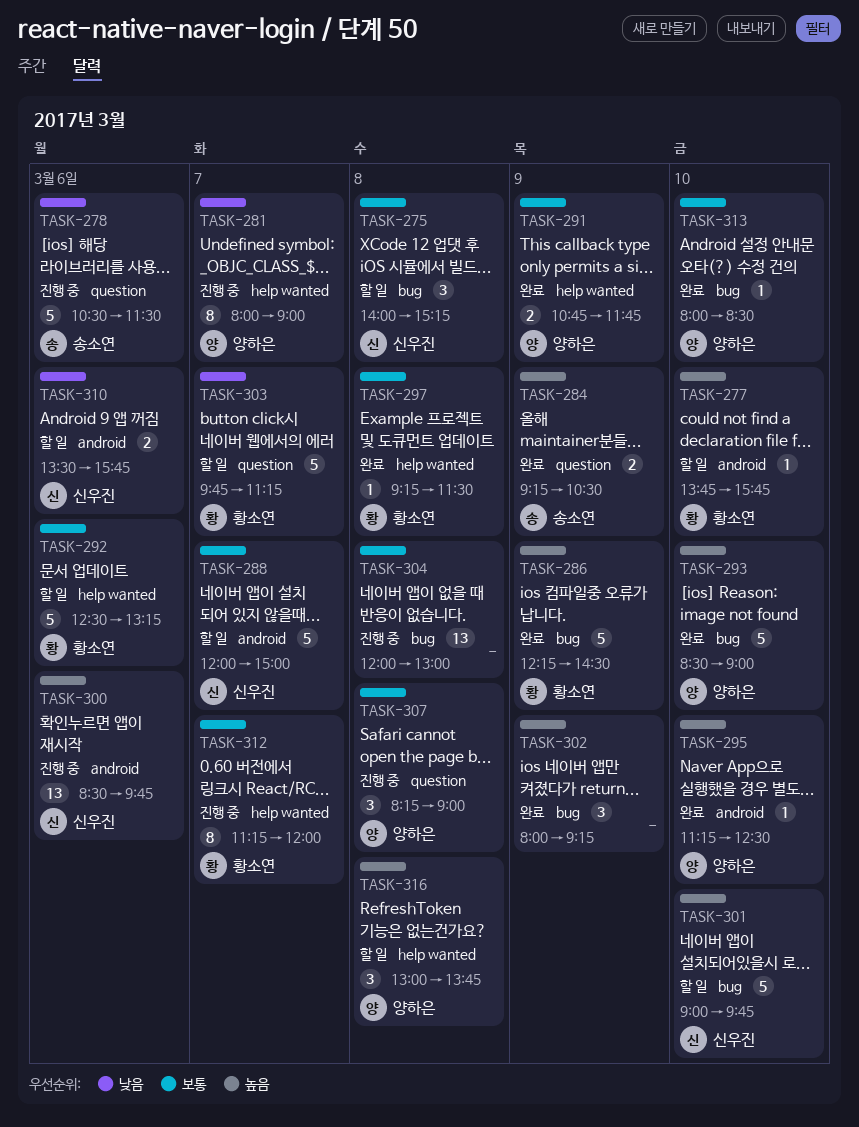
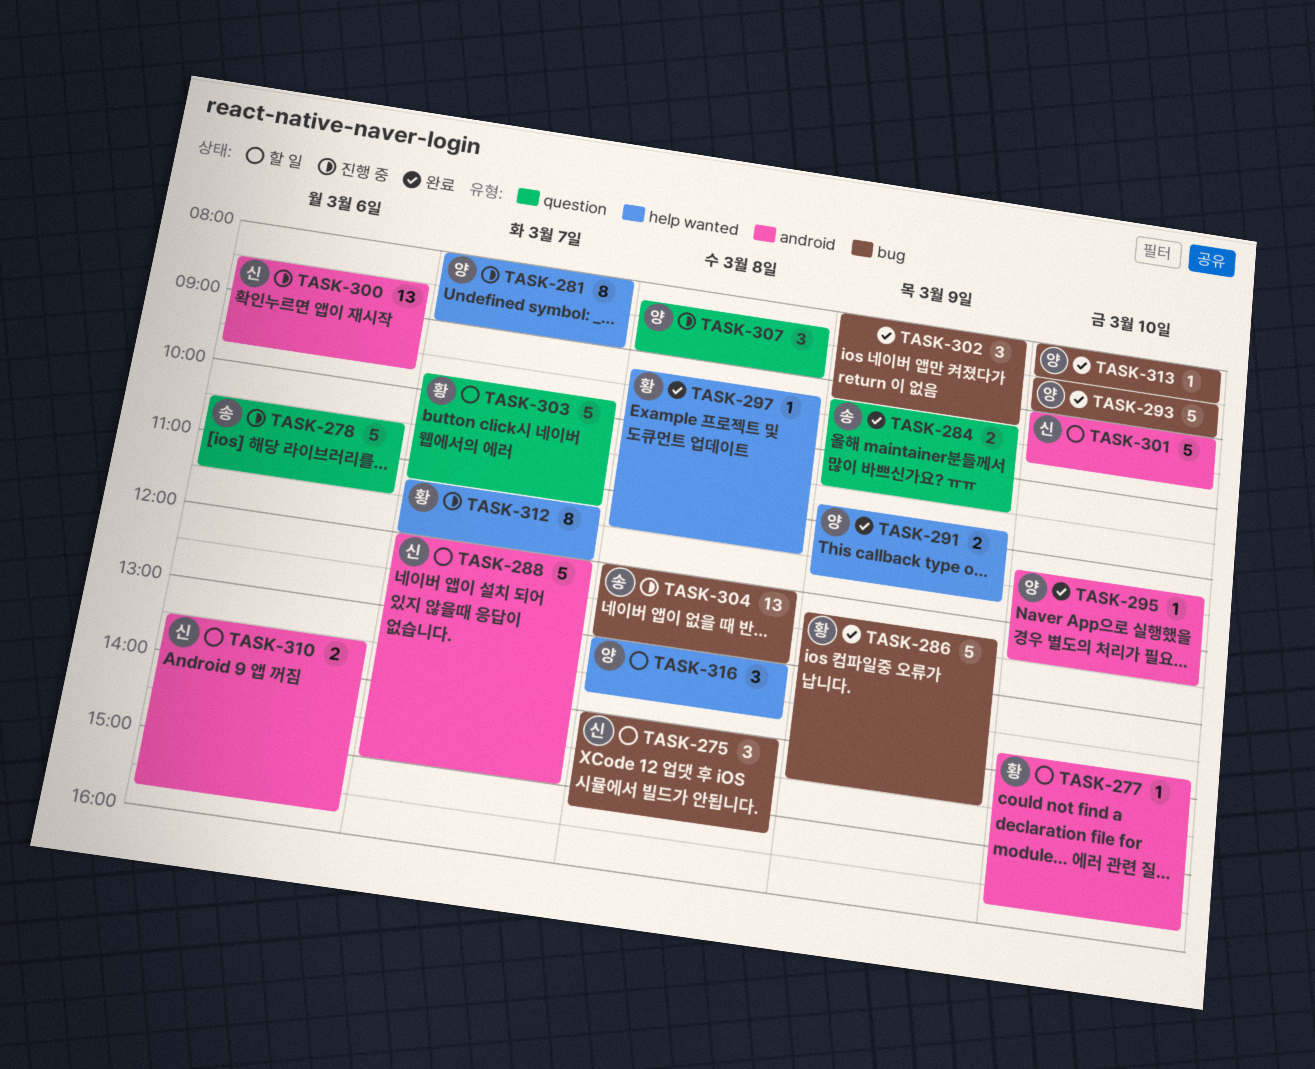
TASK-292: present -> none
TASK-301, label: bug -> android
TASK-304, owner: none -> 송소연

